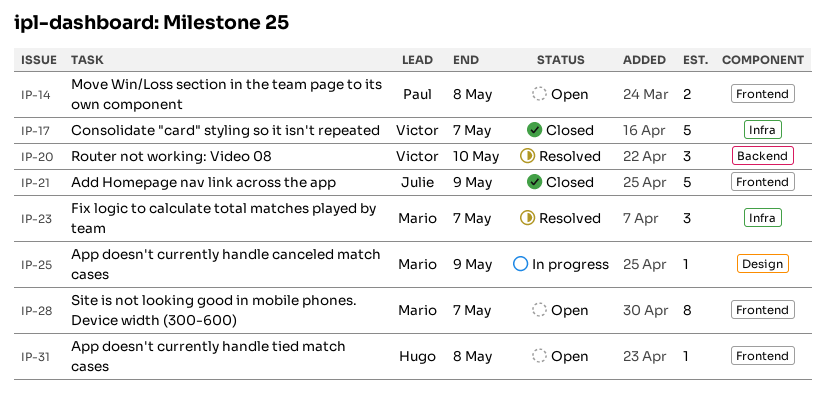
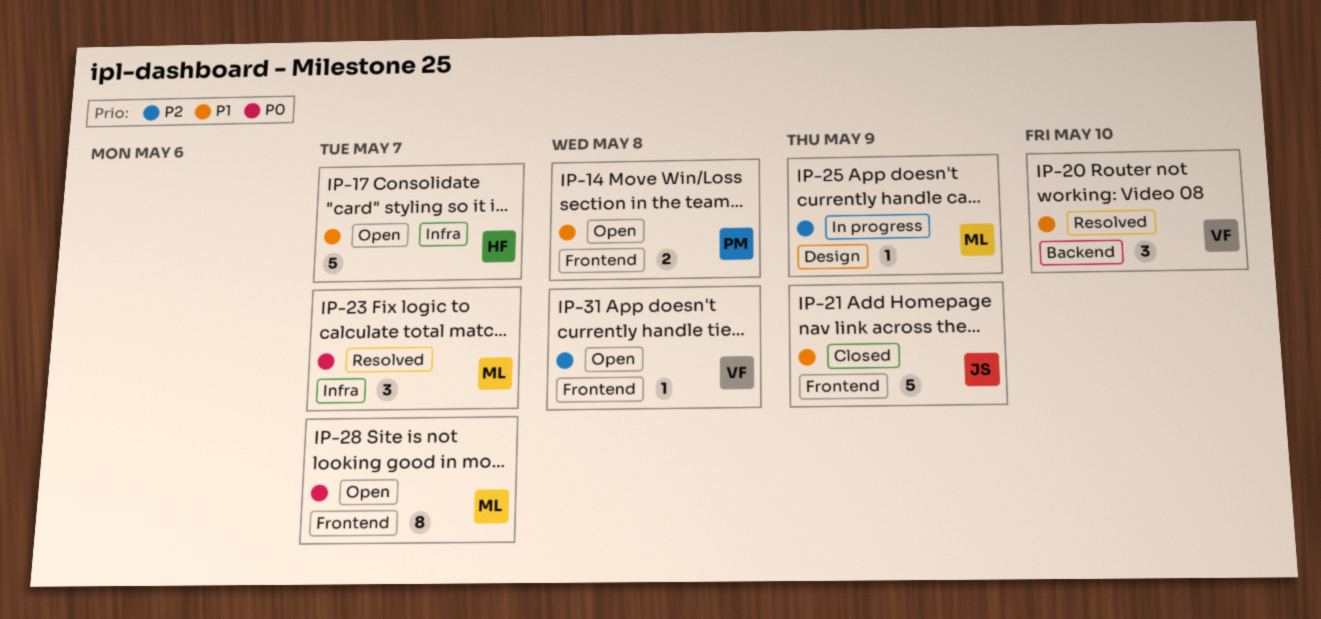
IP-17, status: Closed -> Open
IP-17, owner: Victor -> Hugo
IP-31, owner: Hugo -> Victor

